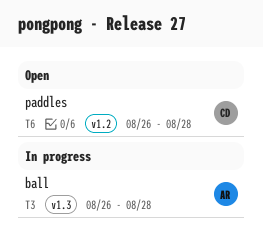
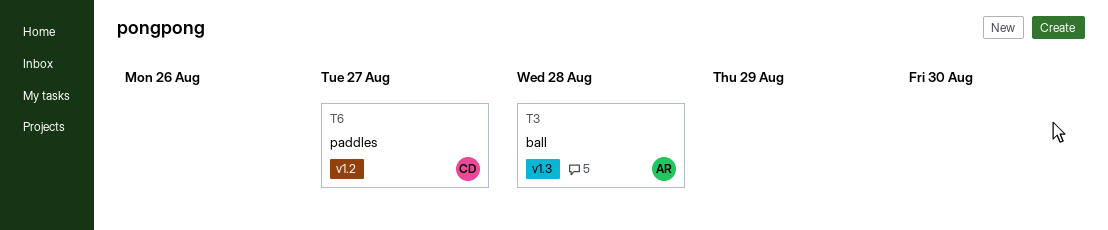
T6, due: Aug 28 -> Aug 27

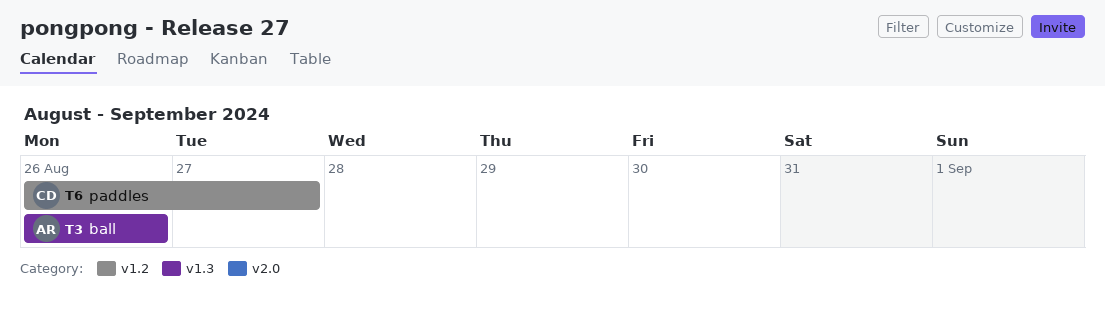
T3, due: Aug 28 -> Aug 26

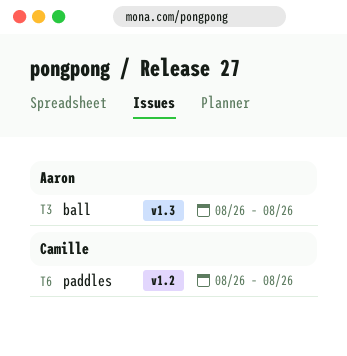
T6, due: Aug 27 -> Aug 26

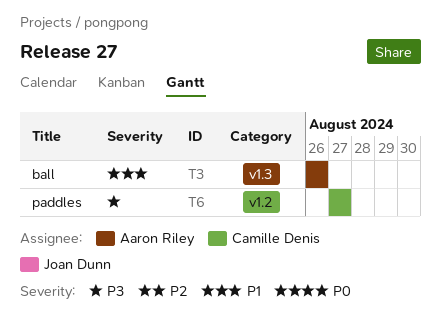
T6, start: Aug 26 -> Aug 27
T6, due: Aug 26 -> Aug 27

